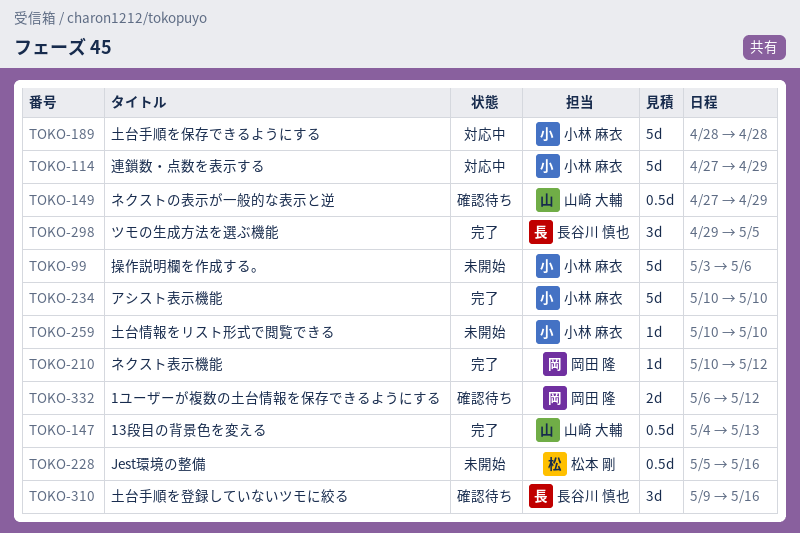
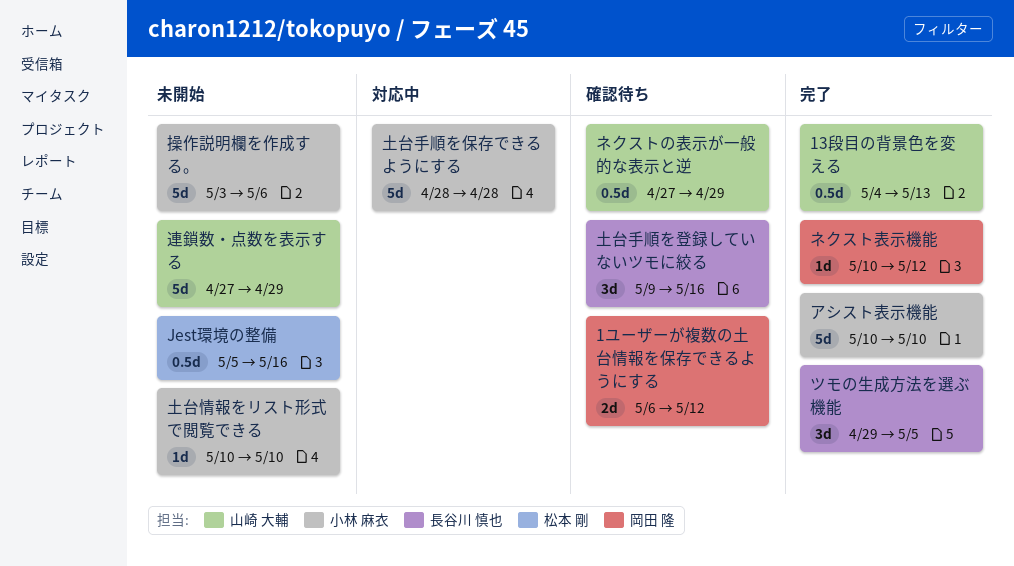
連鎖数・点数を表示する, status: 対応中 -> 未開始
連鎖数・点数を表示する, owner: 小林 麻衣 -> 山崎 大輔

